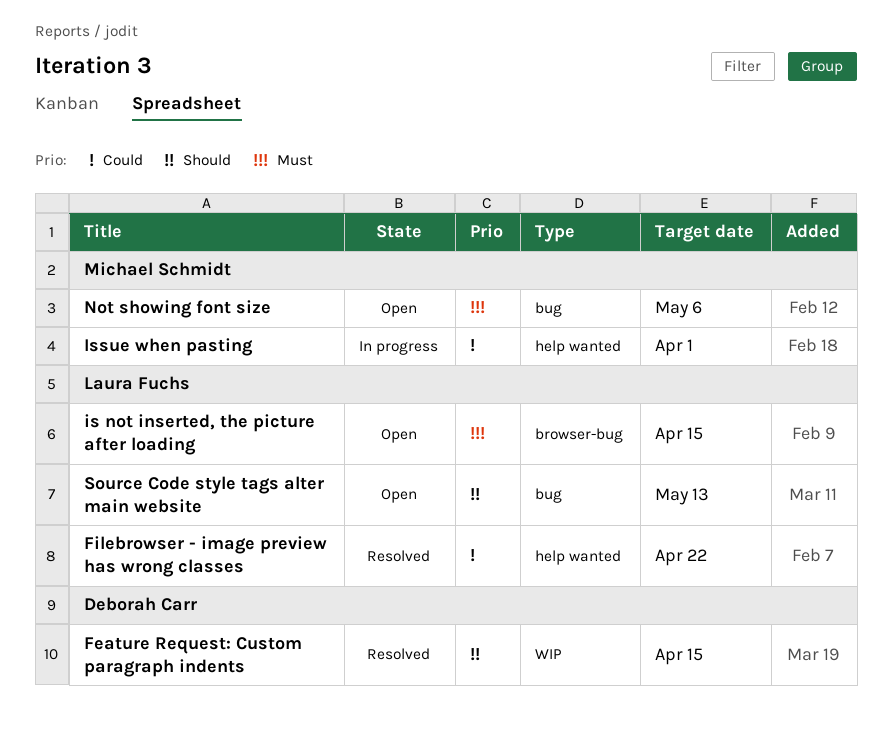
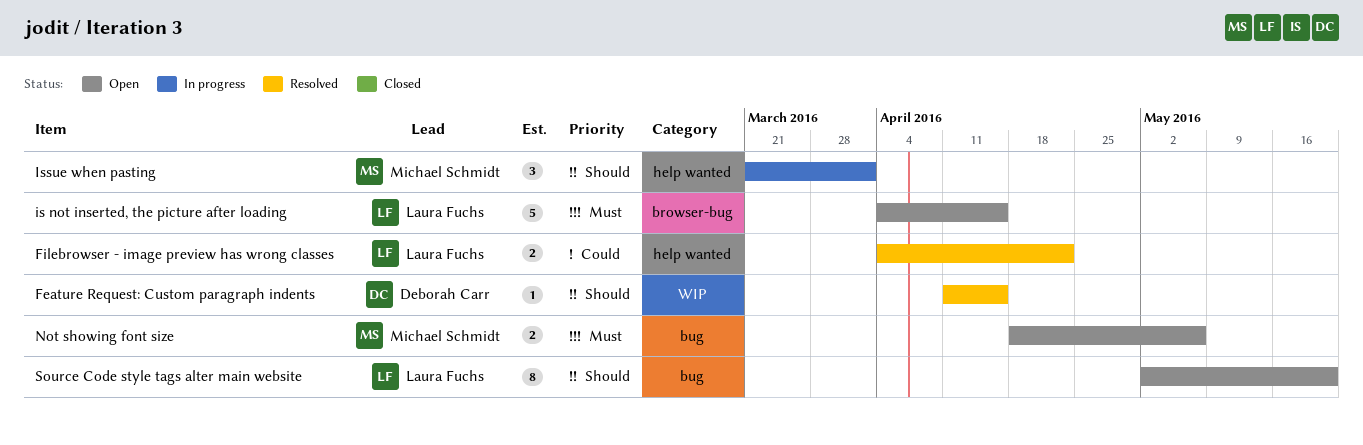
Issue when pasting, priority: Could -> Should
Source Code style tags alter main website, due: May 13 -> May 20

